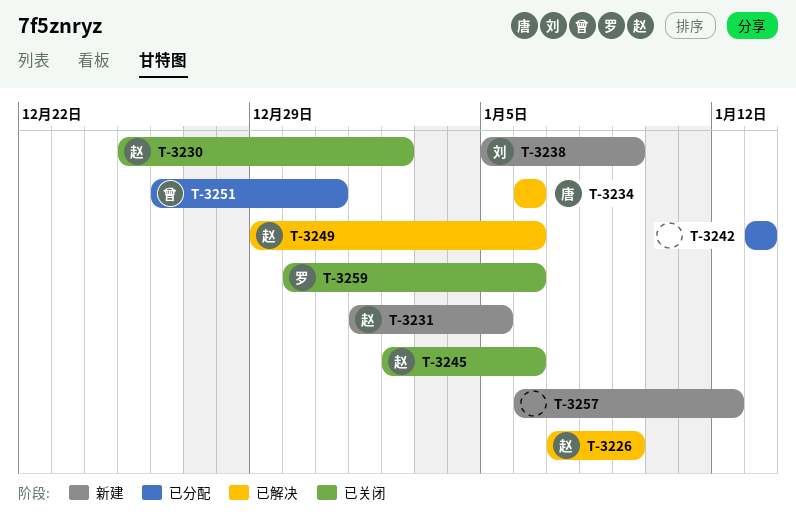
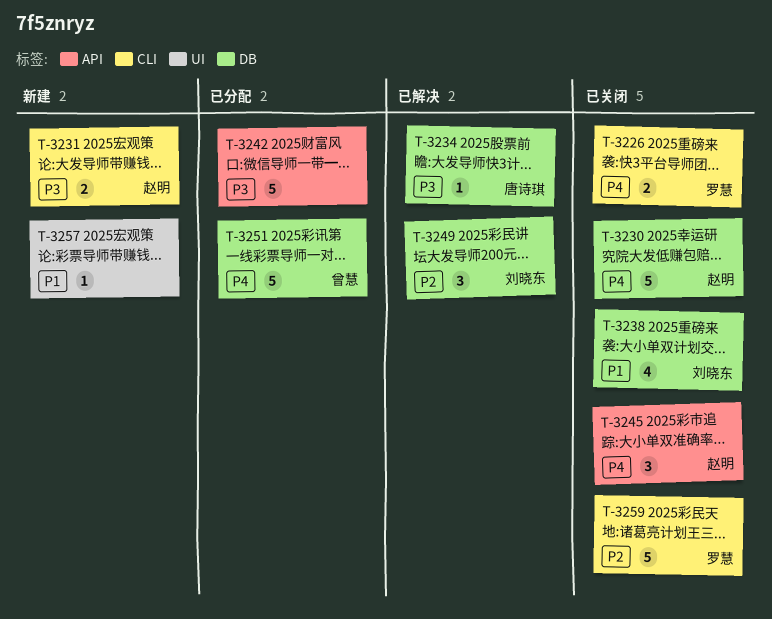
T-3226, status: 已解决 -> 已关闭
T-3226, owner: 赵明 -> 罗慧
T-3238, status: 新建 -> 已关闭
T-3249, owner: 赵明 -> 刘晓东

